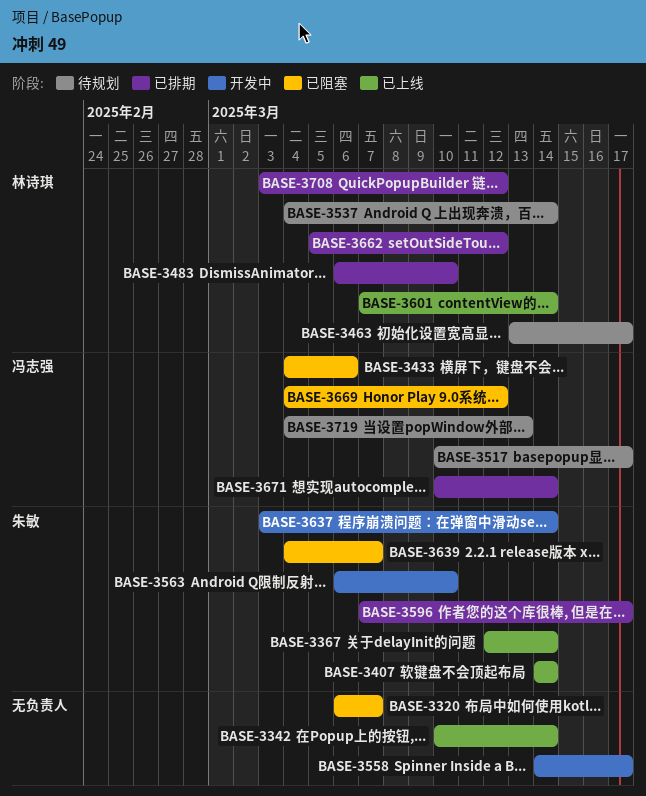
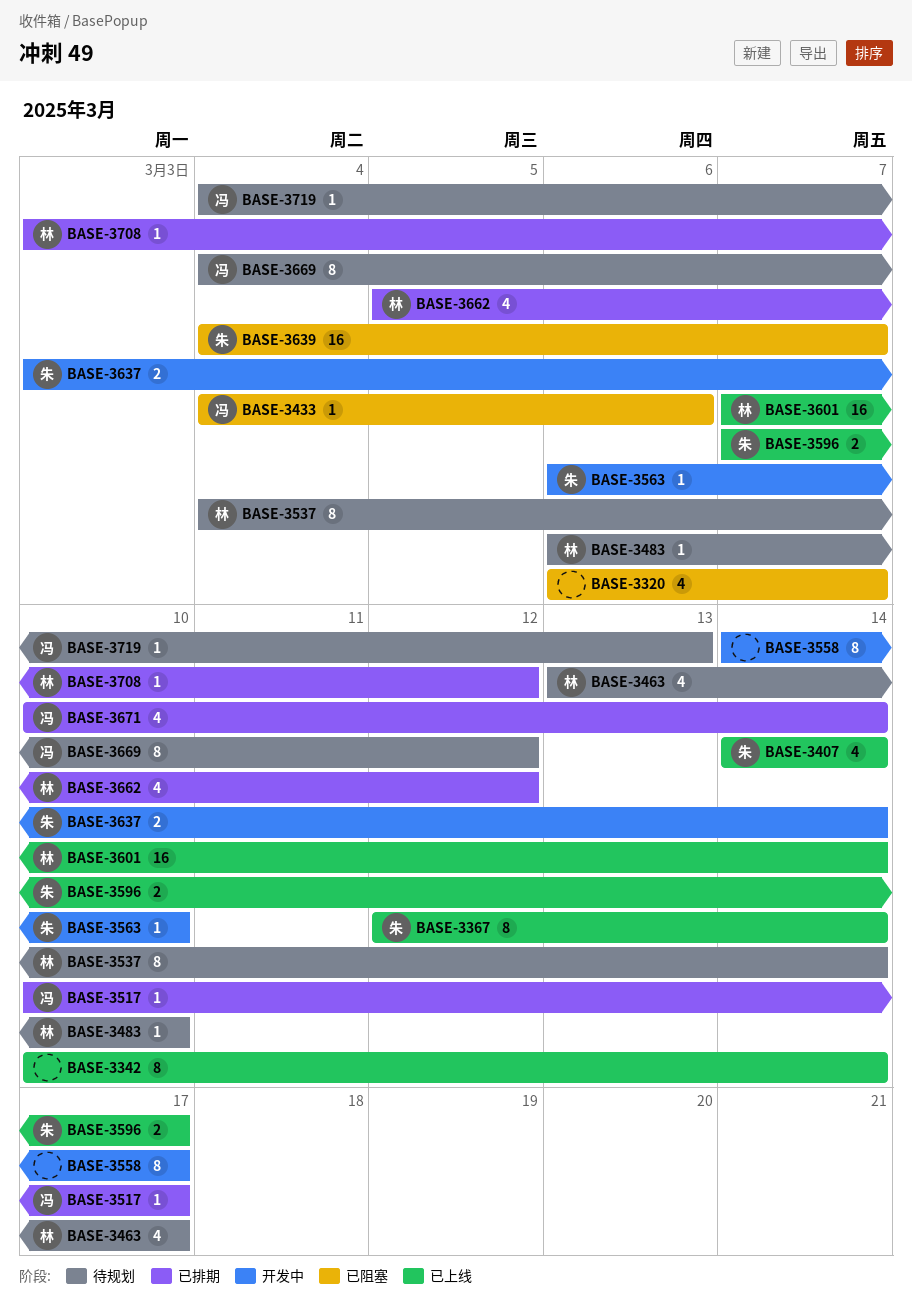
BASE-3483, status: 已排期 -> 待规划
BASE-3517, status: 待规划 -> 已排期
BASE-3596, status: 已排期 -> 已上线
BASE-3669, status: 已阻塞 -> 待规划

